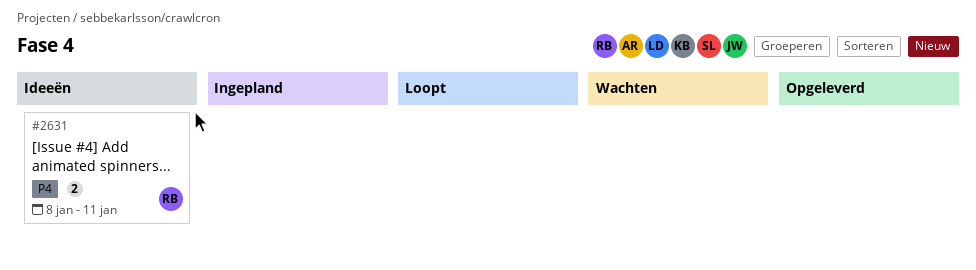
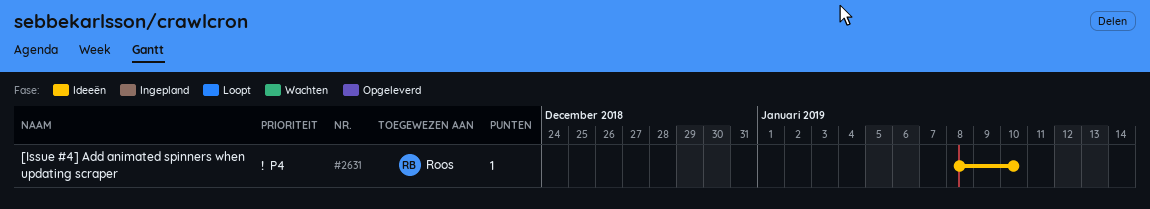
#2631, estimate: 2 -> 1
#2631, due: Jan 11 -> Jan 10

